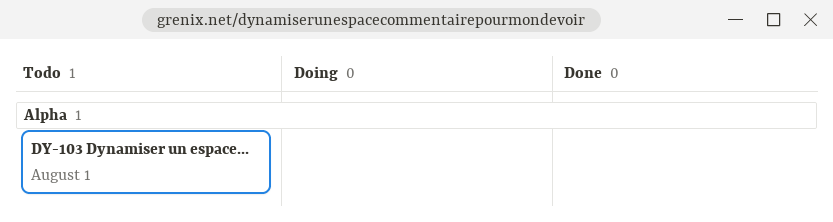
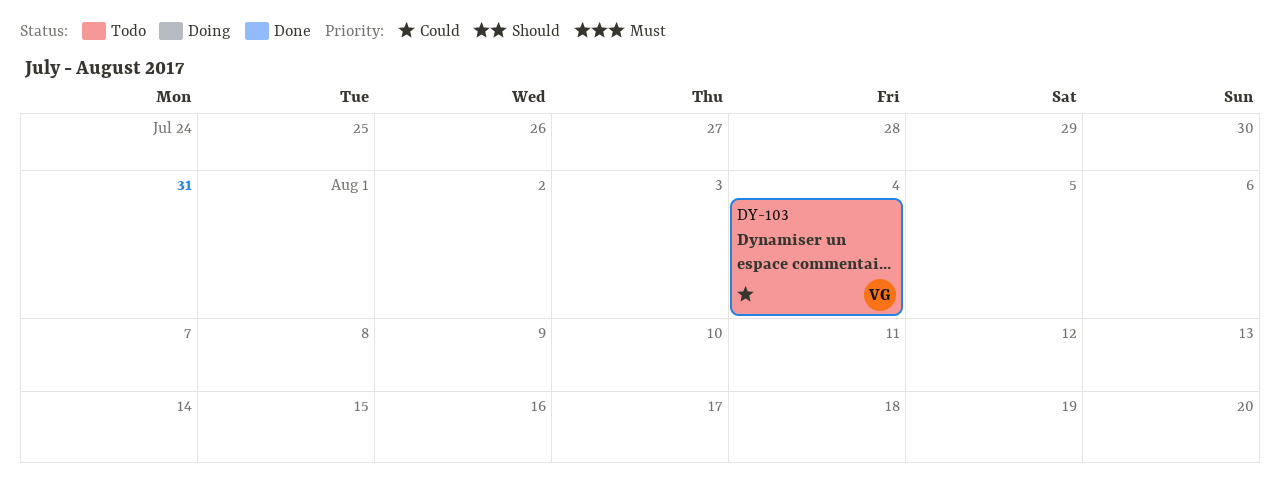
DY-103, due: Aug 1 -> Aug 4

